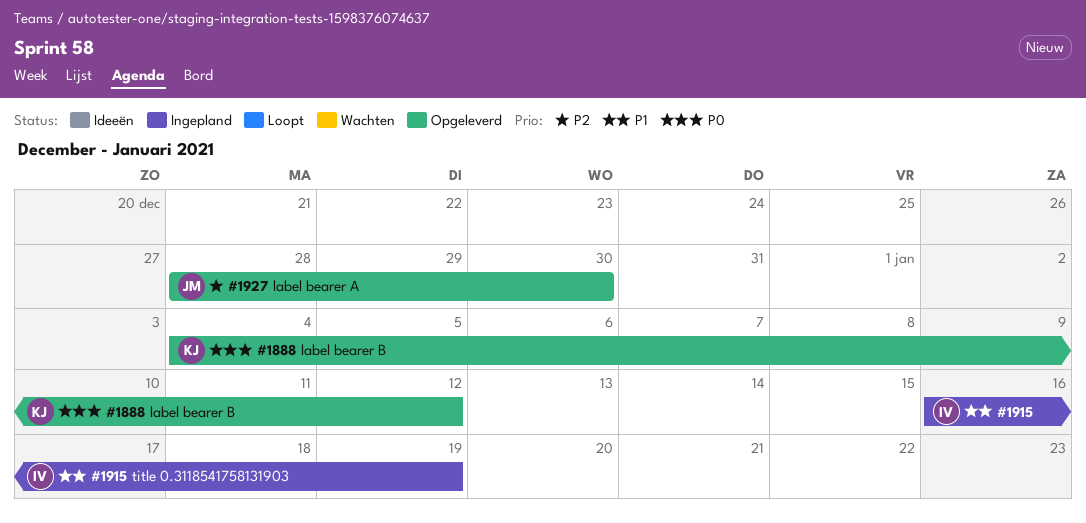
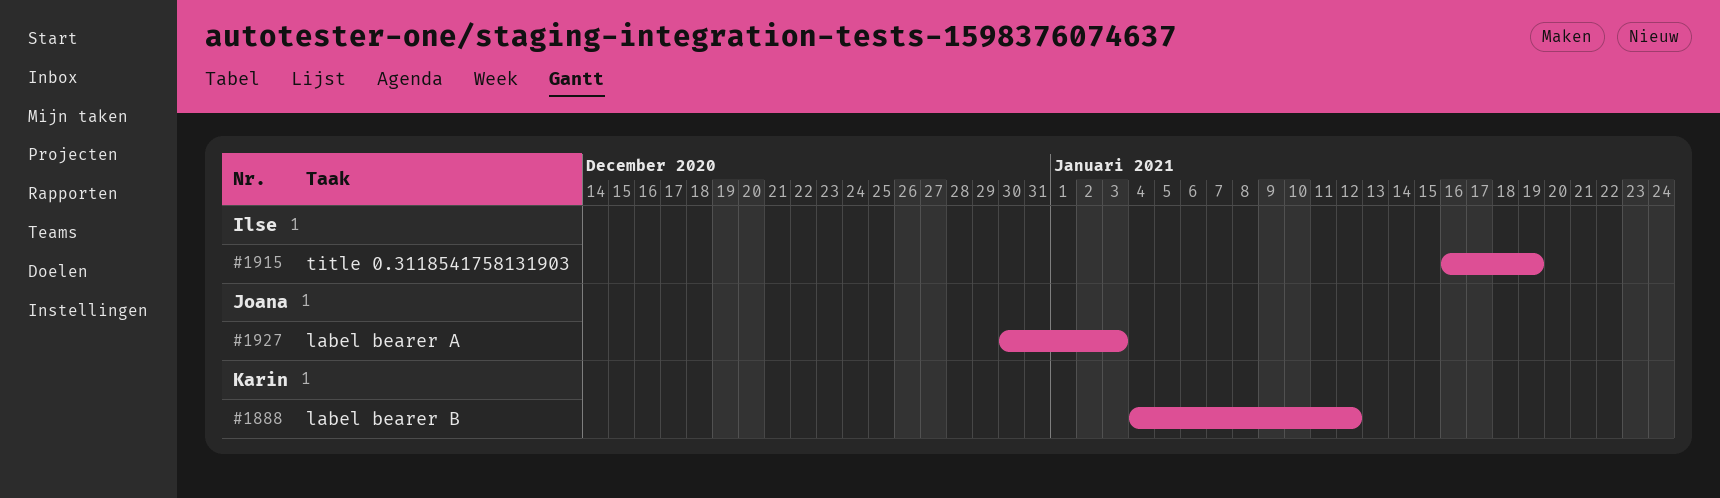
#1927, start: Dec 28 -> Dec 30
#1927, due: Dec 30 -> Jan 3

